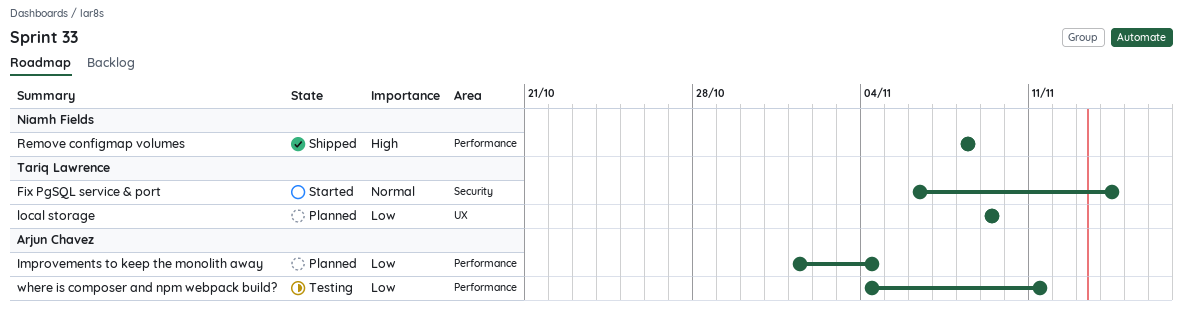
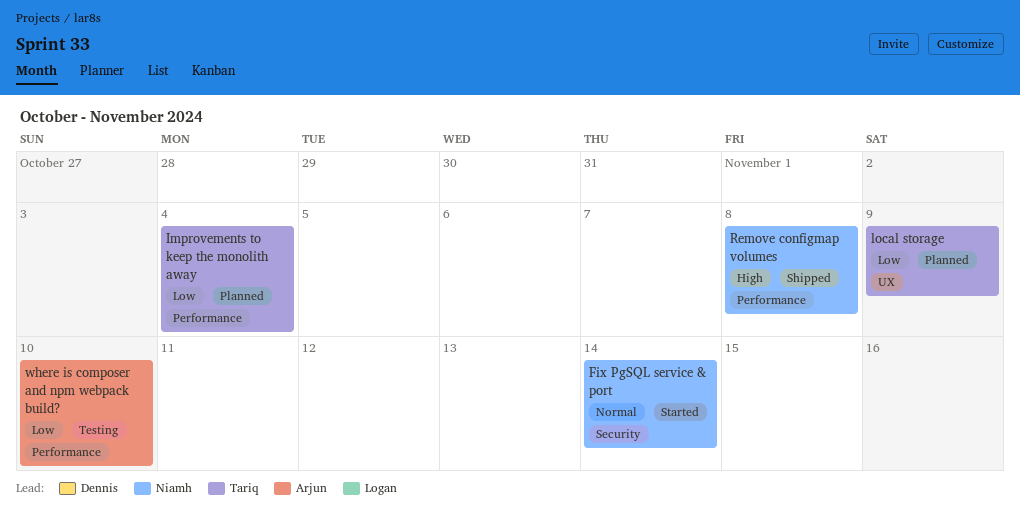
Fix PgSQL service & port, owner: Tariq Lawrence -> Niamh Fields
Improvements to keep the monolith away, owner: Arjun Chavez -> Tariq Lawrence
where is composer and npm webpack build?, due: Nov 11 -> Nov 10

